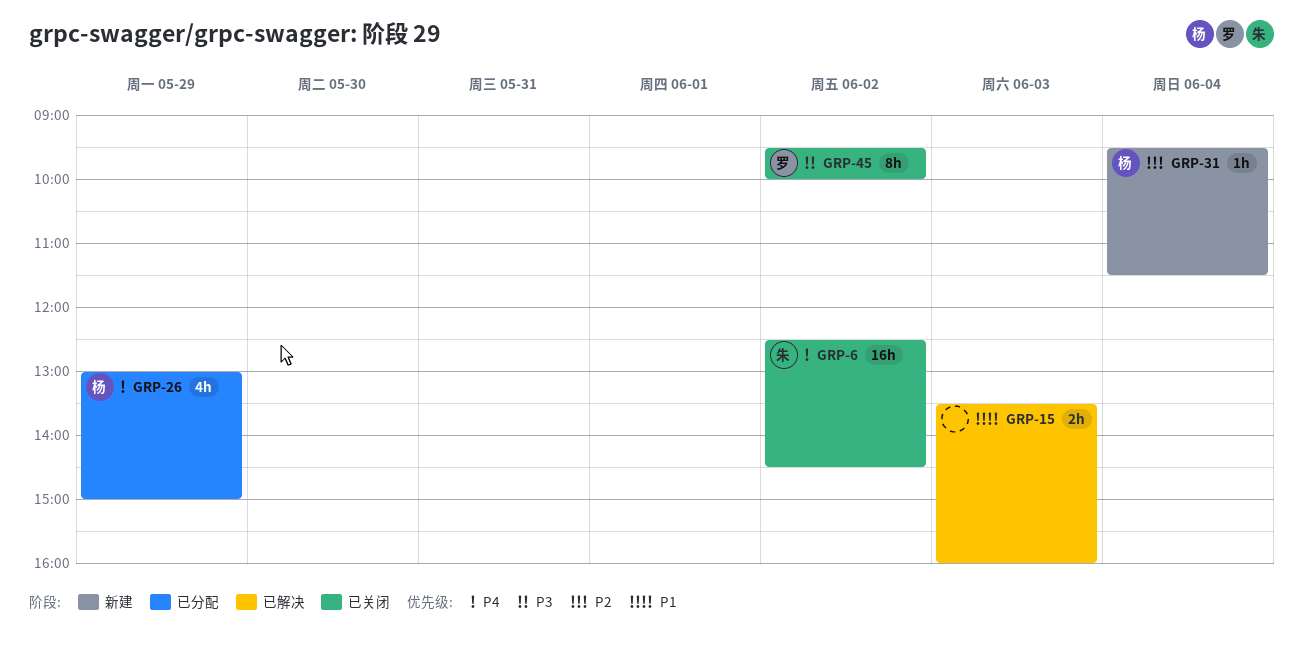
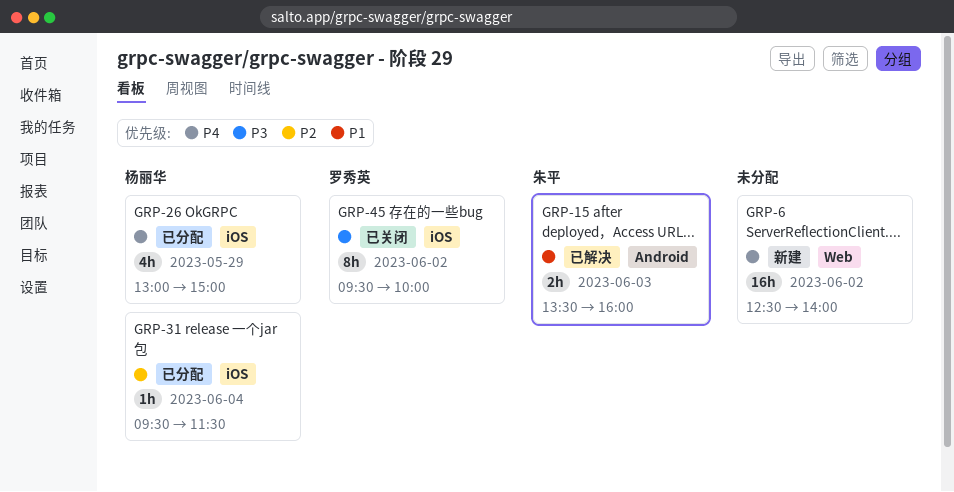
GRP-6, status: 已关闭 -> 新建
GRP-6, owner: 朱平 -> none
GRP-6, ends: 14:30 -> 14:00
GRP-15, owner: none -> 朱平
GRP-31, status: 新建 -> 已分配

